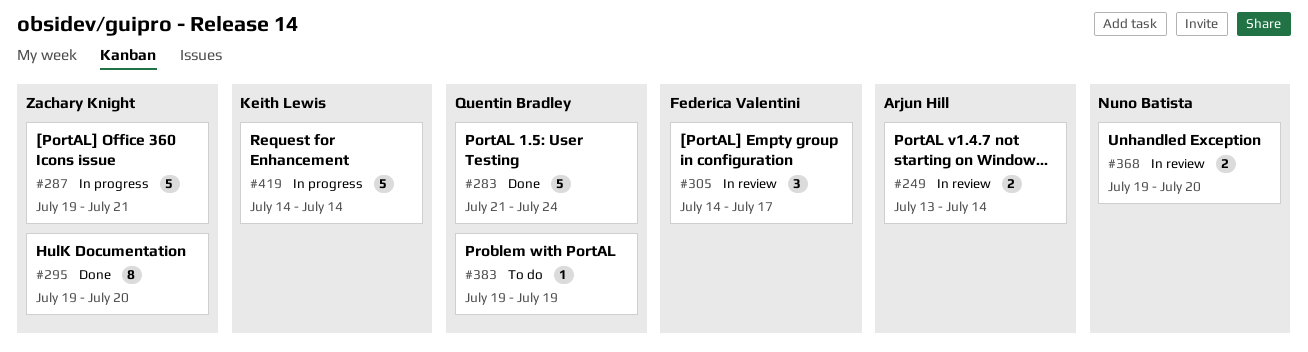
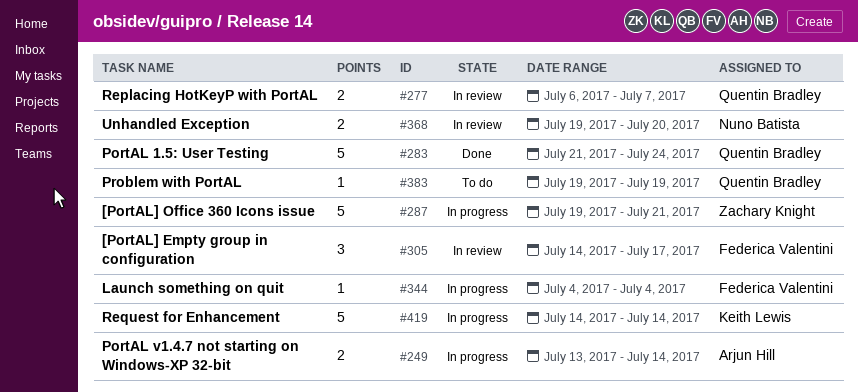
#249, status: In review -> In progress
#277: none -> present
#295: present -> none
#344: none -> present

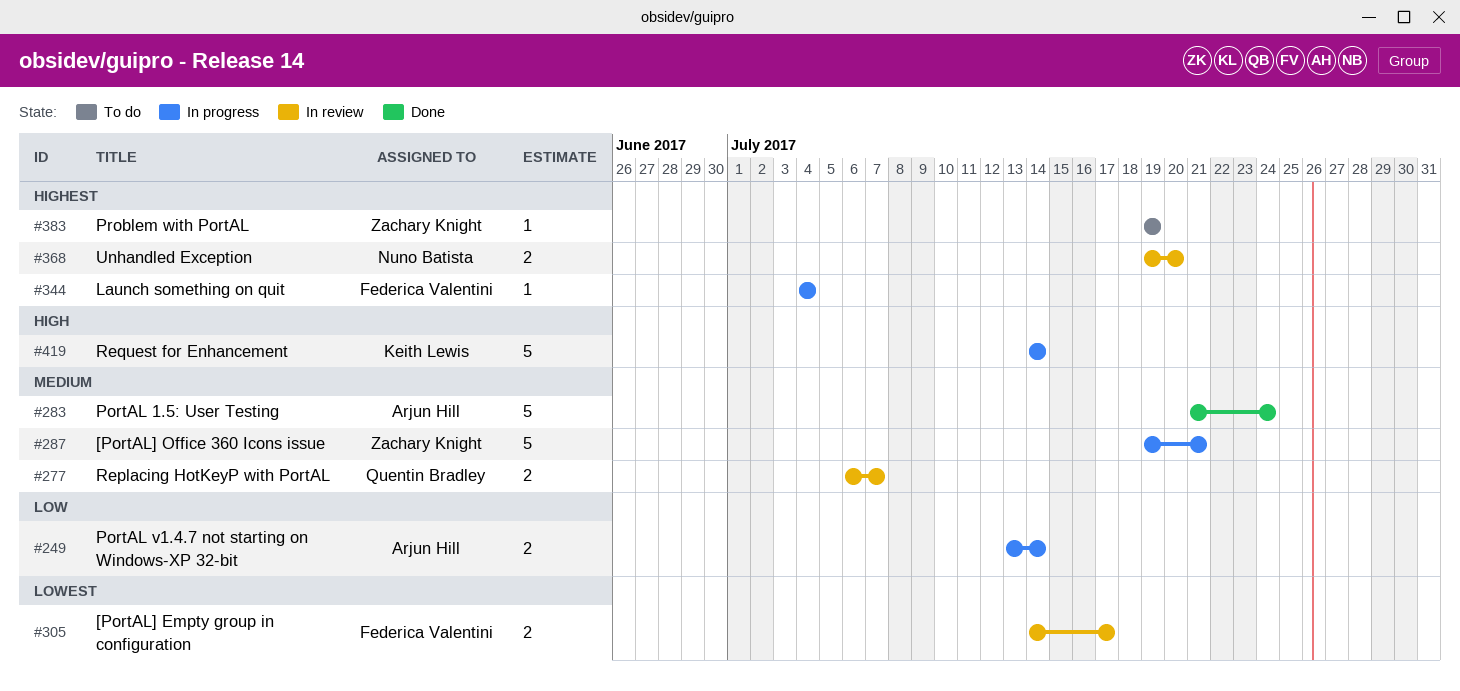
#283, owner: Quentin Bradley -> Arjun Hill
#305, estimate: 3 -> 2
#383, owner: Quentin Bradley -> Zachary Knight

